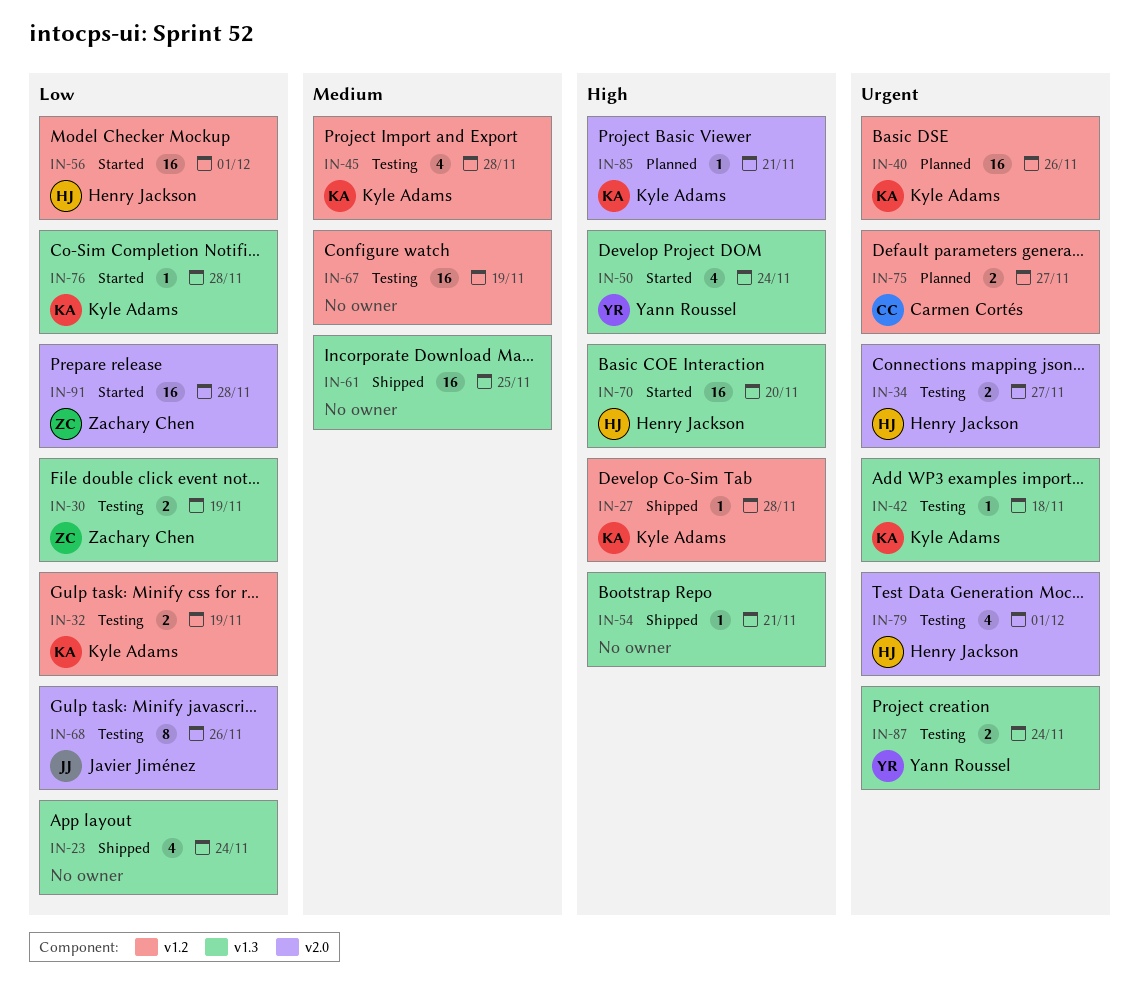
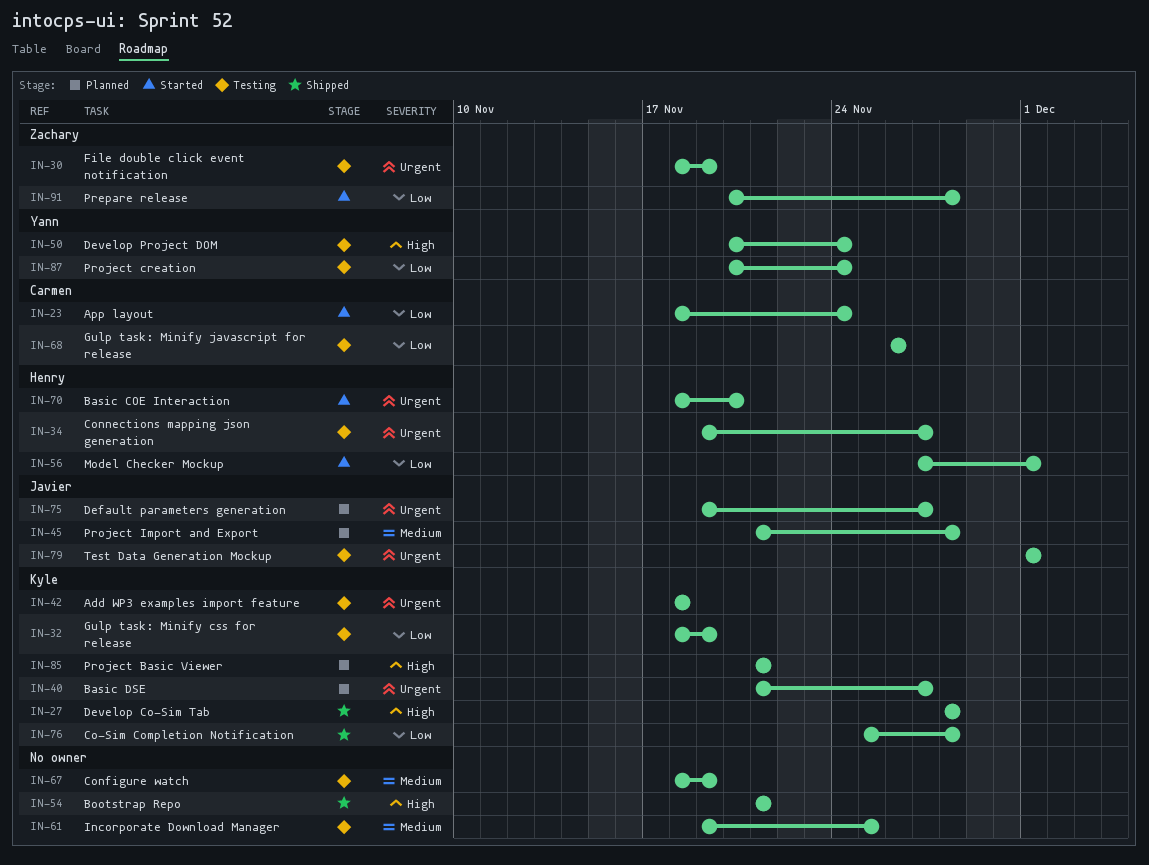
IN-23, status: Shipped -> Started
IN-23, owner: none -> Carmen Cortés
IN-30, priority: Low -> Urgent
IN-40, due: Nov 26 -> Nov 27
IN-45, status: Testing -> Planned
IN-45, owner: Kyle Adams -> Javier Jiménez
IN-50, status: Started -> Testing
IN-61, status: Shipped -> Testing
IN-68, owner: Javier Jiménez -> Carmen Cortés
IN-70, priority: High -> Urgent
IN-75, owner: Carmen Cortés -> Javier Jiménez
IN-76, status: Started -> Shipped
IN-79, owner: Henry Jackson -> Javier Jiménez
IN-87, priority: Urgent -> Low

